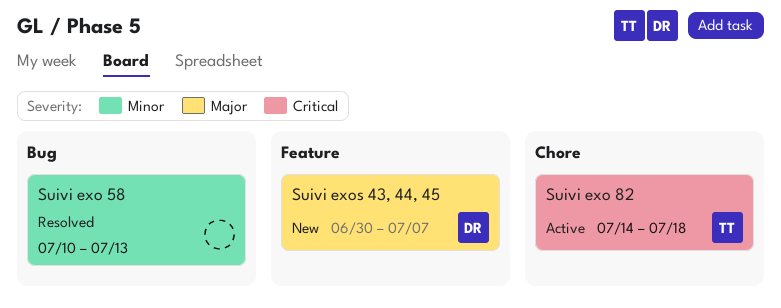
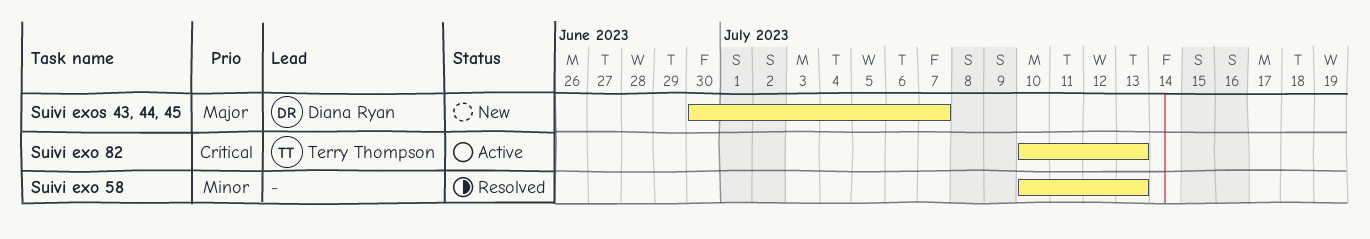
Suivi exo 82, start: Jul 14 -> Jul 10
Suivi exo 82, due: Jul 18 -> Jul 13

